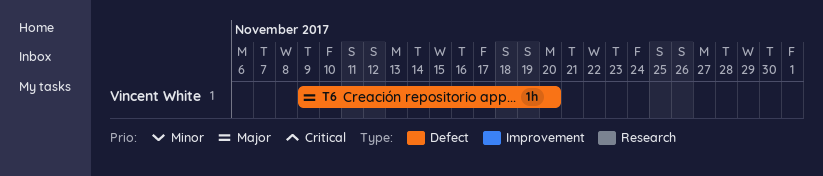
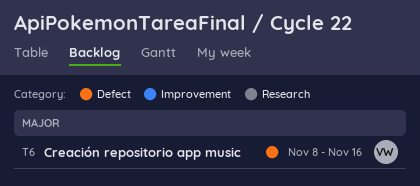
T6, start: Nov 9 -> Nov 8
T6, due: Nov 20 -> Nov 16

